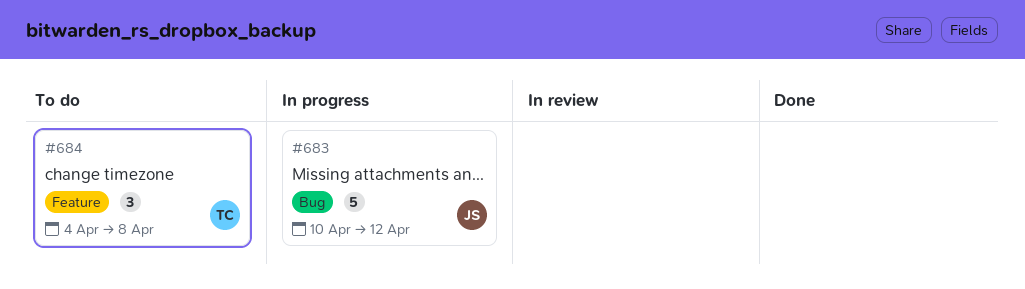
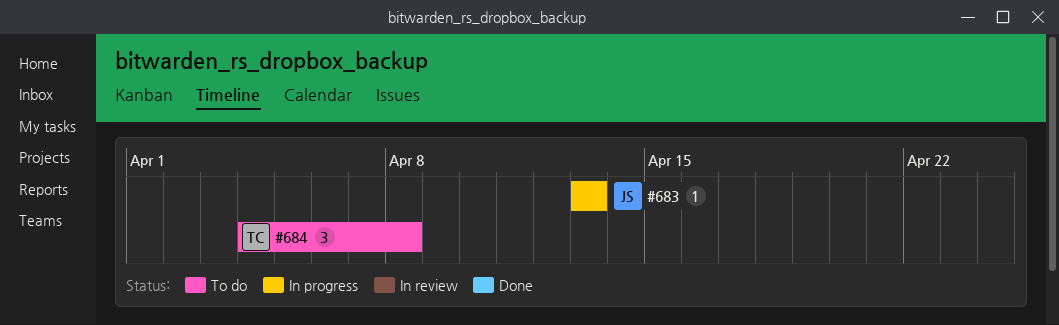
#683, estimate: 5 -> 1
#683, start: Apr 10 -> Apr 13
#683, due: Apr 12 -> Apr 13

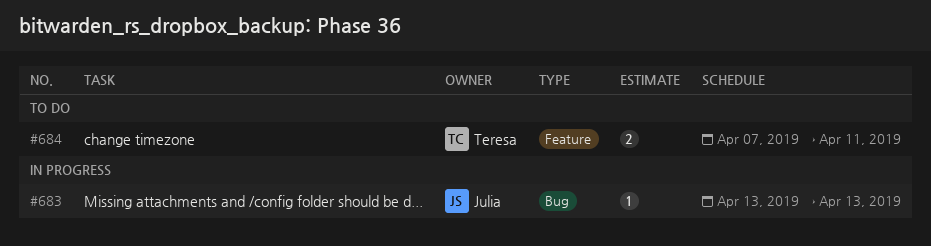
#684, estimate: 3 -> 2
#684, start: Apr 4 -> Apr 7
#684, due: Apr 8 -> Apr 11

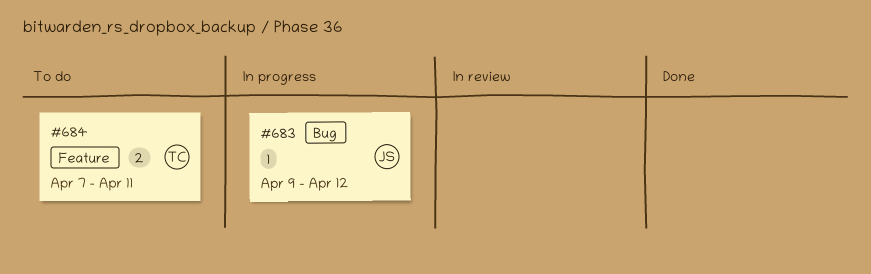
#683, start: Apr 13 -> Apr 9
#683, due: Apr 13 -> Apr 12

